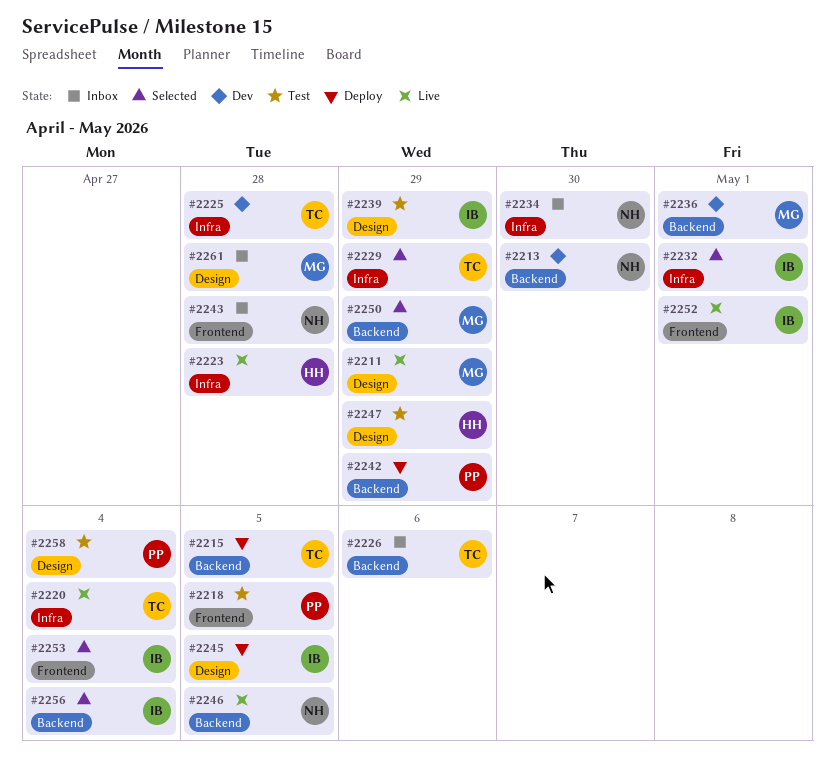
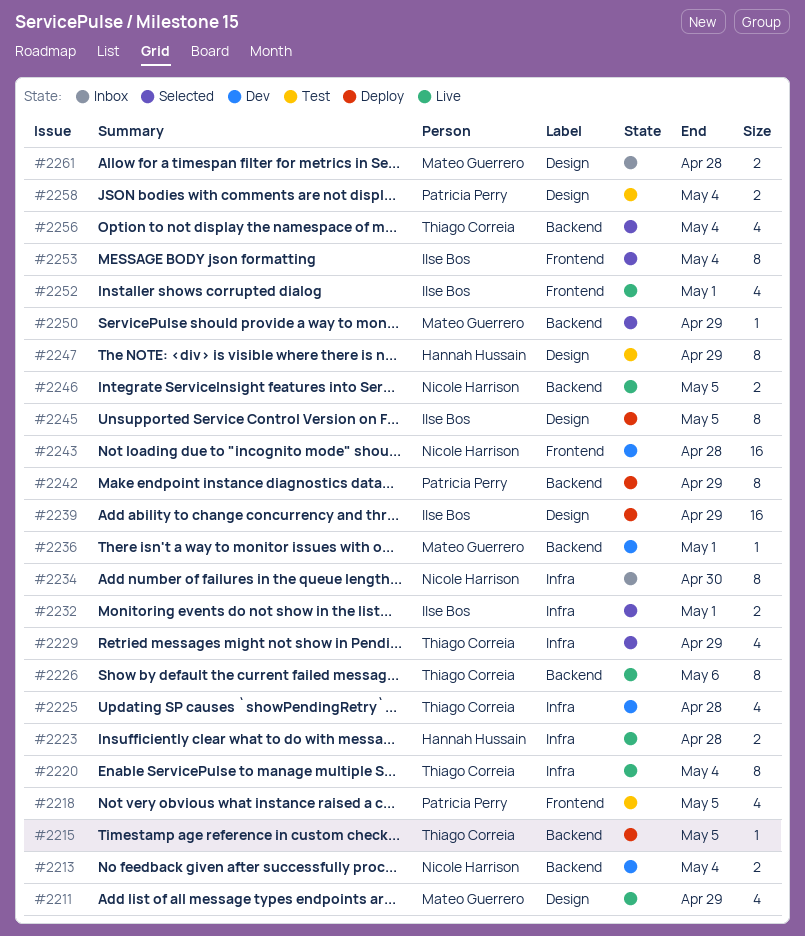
#2213, due: Apr 30 -> May 4
#2226, status: Inbox -> Live
#2239, status: Test -> Deploy
#2243, status: Inbox -> Dev
#2256, owner: Ilse Bos -> Thiago Correia

